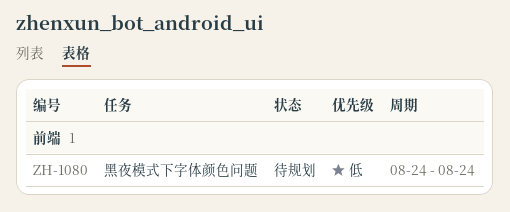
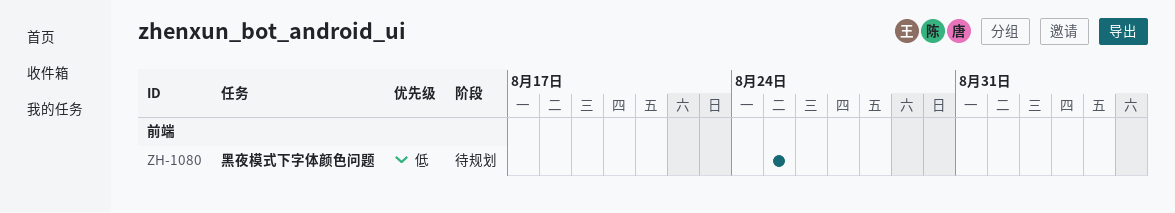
ZH-1080, start: Aug 24 -> Aug 25
ZH-1080, due: Aug 24 -> Aug 25

